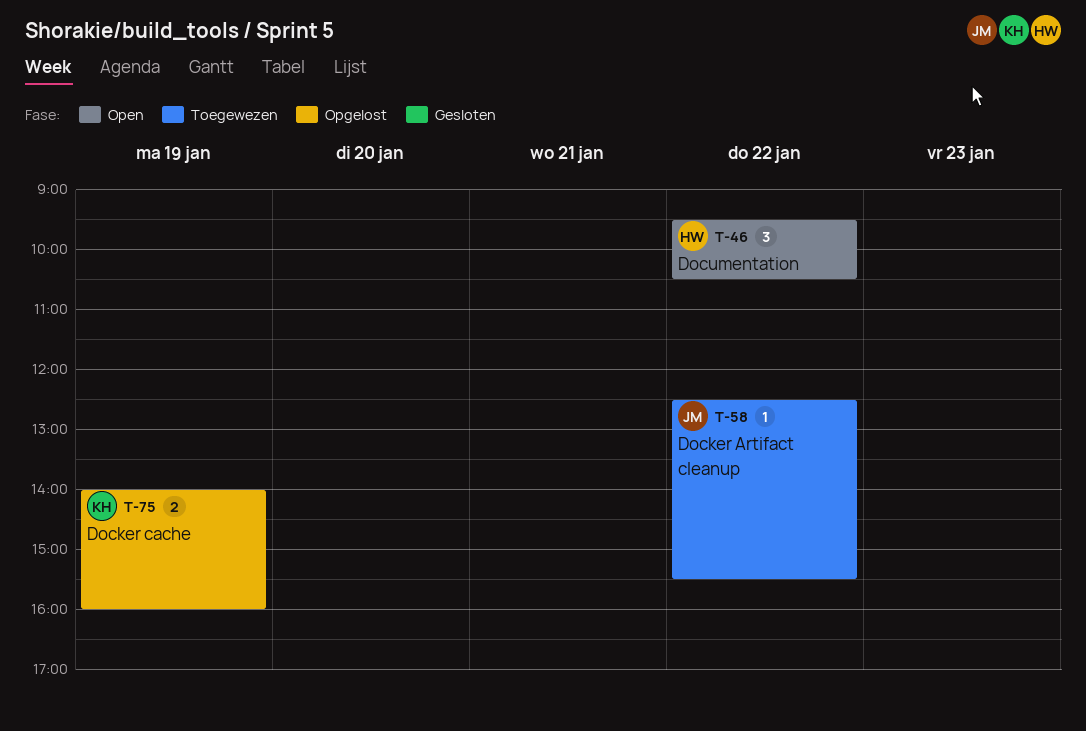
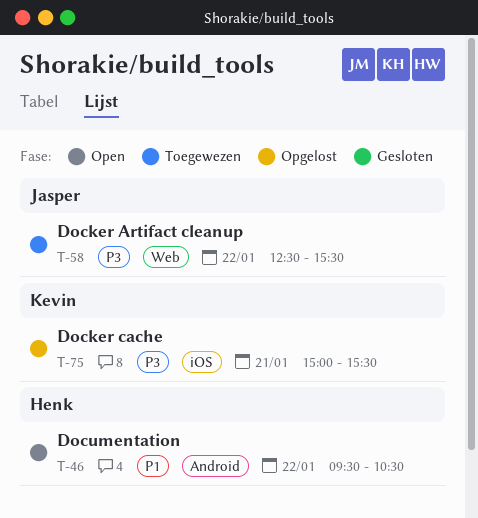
T-75, day: Jan 19 -> Jan 21
T-75, begins: 14:00 -> 15:00
T-75, ends: 16:00 -> 15:30

